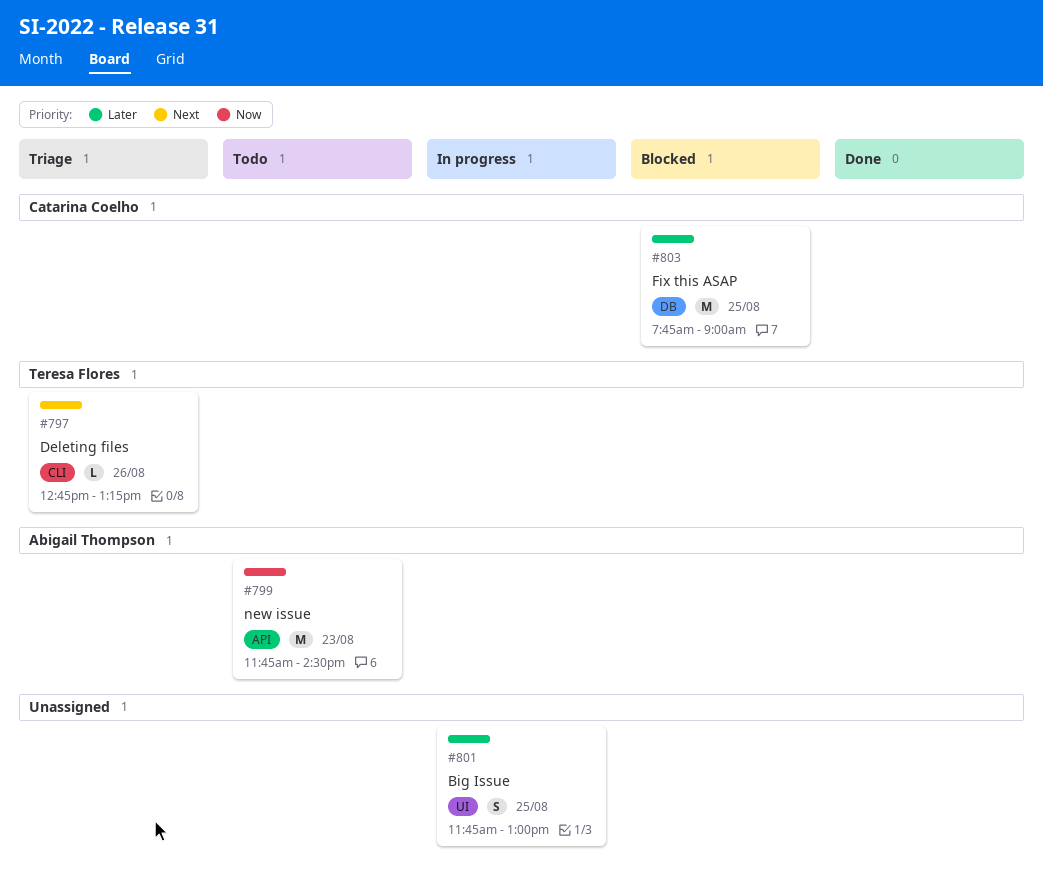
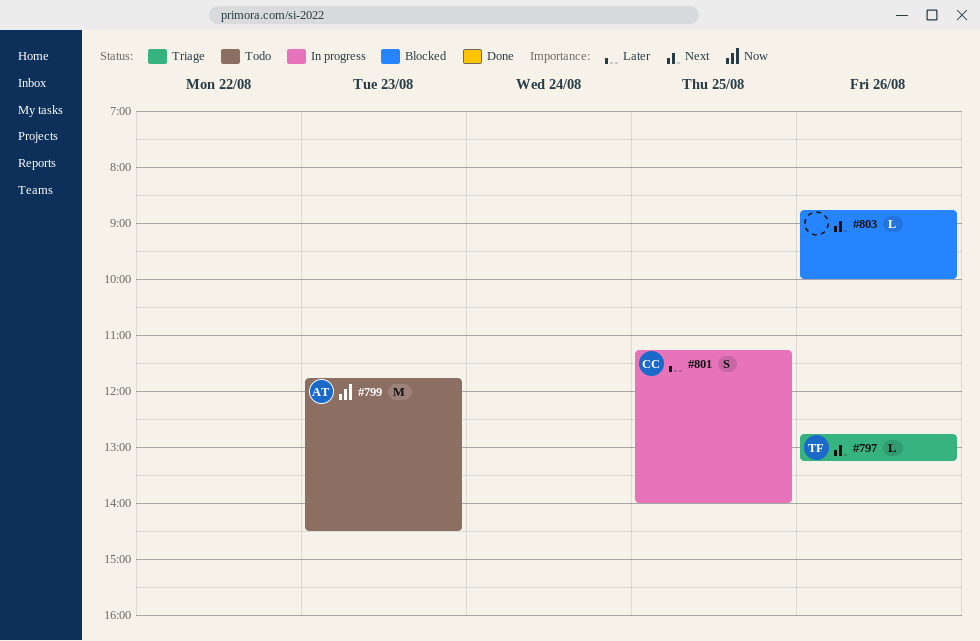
#801, owner: none -> Catarina Coelho
#801, begins: 11:45 -> 11:15
#801, ends: 13:00 -> 14:00
#803, owner: Catarina Coelho -> none
#803, priority: Later -> Next
#803, estimate: M -> L
#803, day: Aug 25 -> Aug 26
#803, begins: 07:45 -> 08:45
#803, ends: 09:00 -> 10:00

